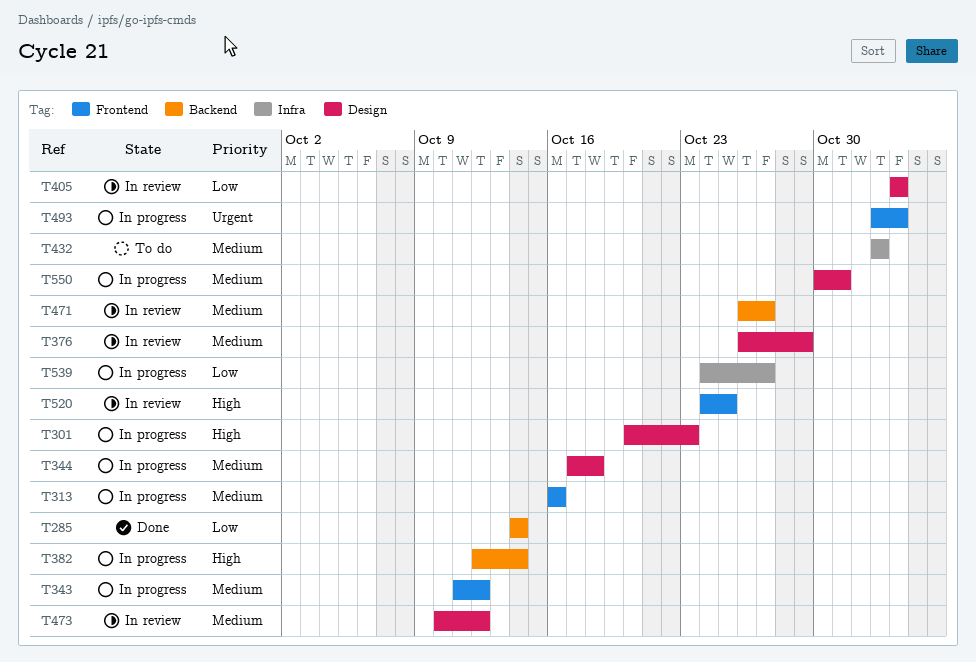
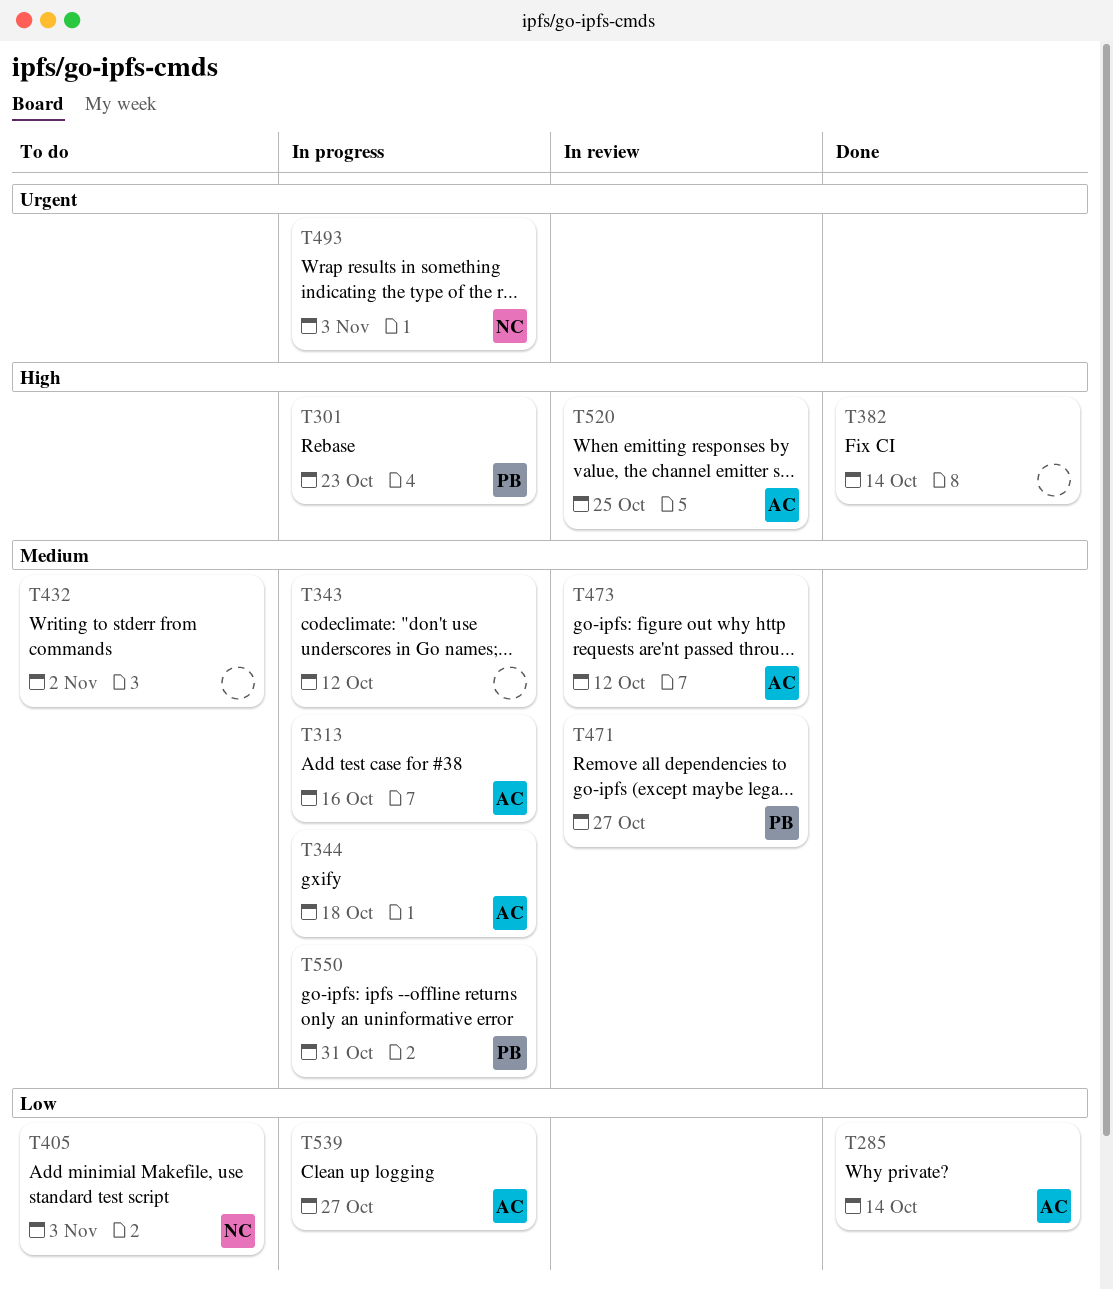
T376: present -> none
T382, status: In progress -> Done
T405, status: In review -> To do

